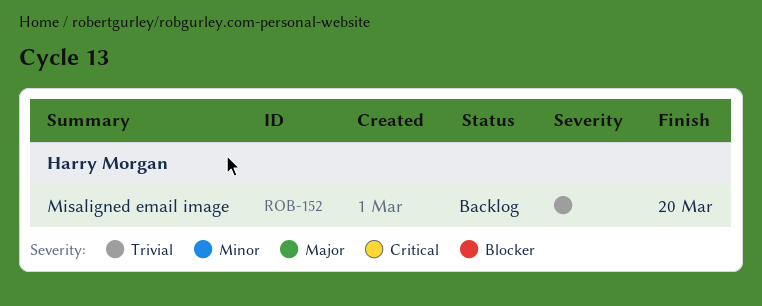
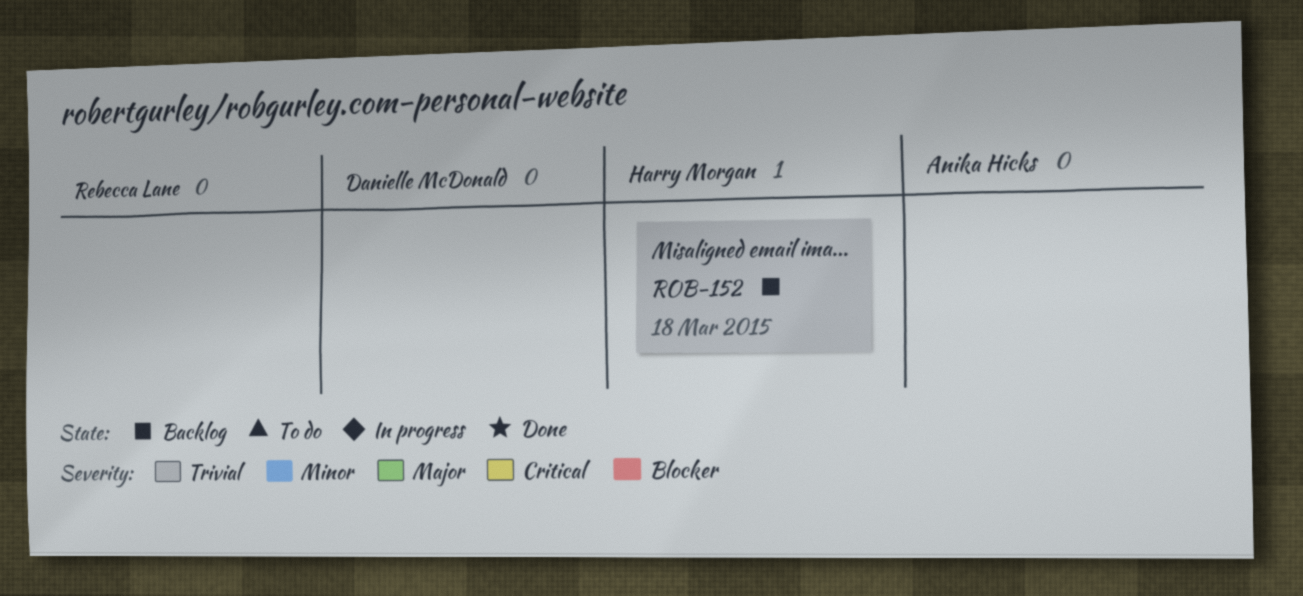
ROB-152, due: Mar 20 -> Mar 18

